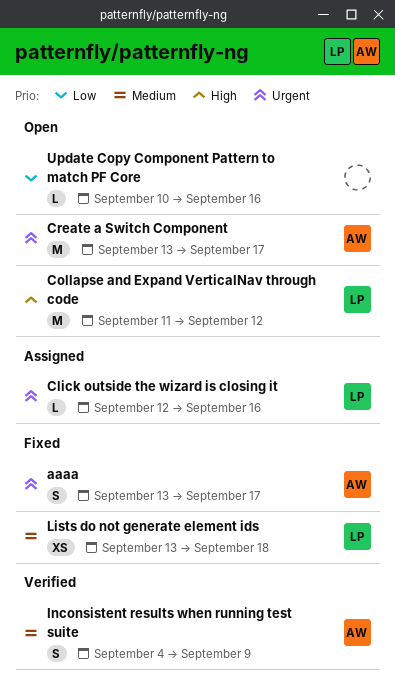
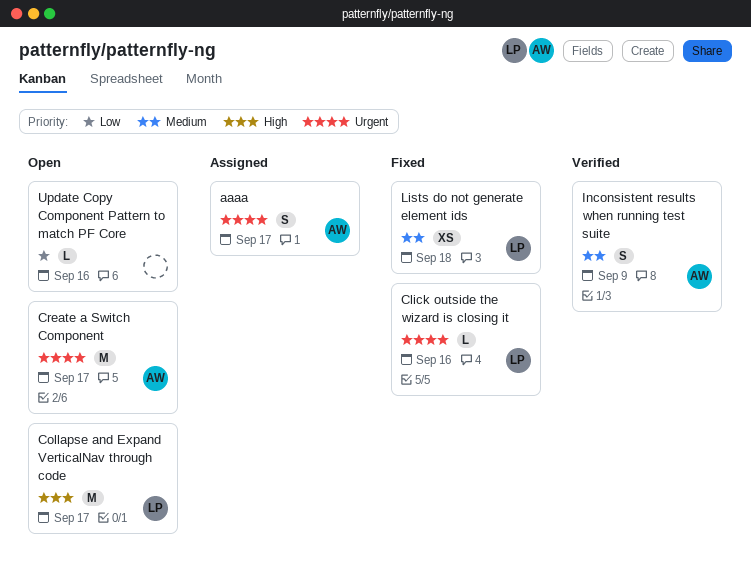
aaaa, status: Fixed -> Assigned
Click outside the wizard is closing it, status: Assigned -> Fixed
Collapse and Expand VerticalNav through code, due: Sep 12 -> Sep 17

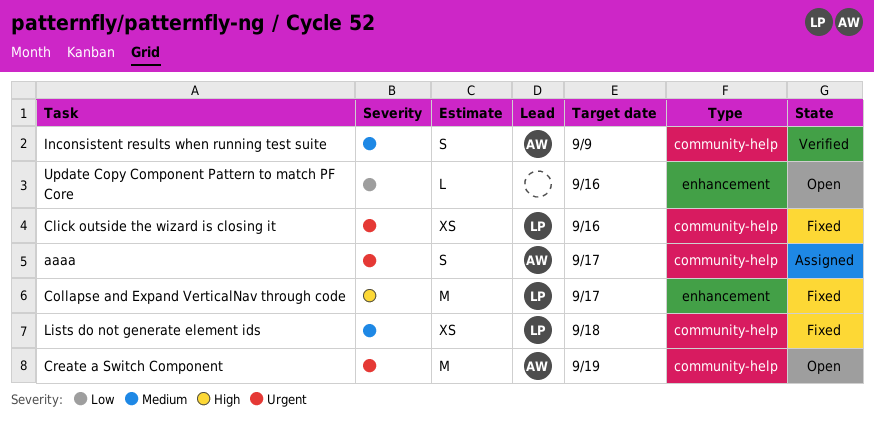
Click outside the wizard is closing it, estimate: L -> XS
Collapse and Expand VerticalNav through code, status: Open -> Fixed
Create a Switch Component, due: Sep 17 -> Sep 19

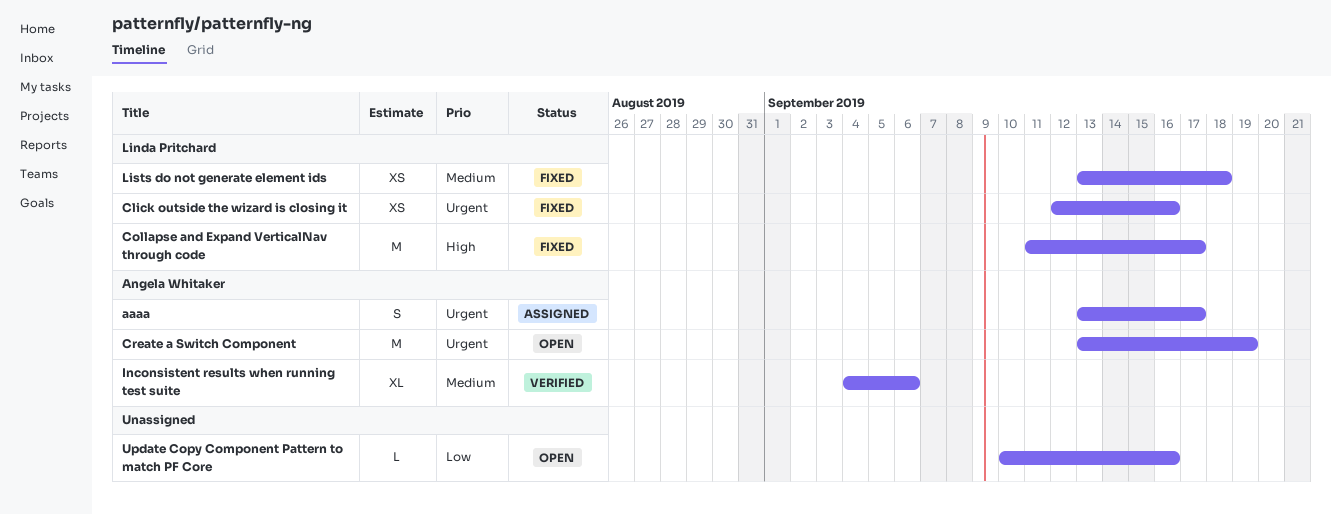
Inconsistent results when running test suite, estimate: S -> XL
Inconsistent results when running test suite, due: Sep 9 -> Sep 6

